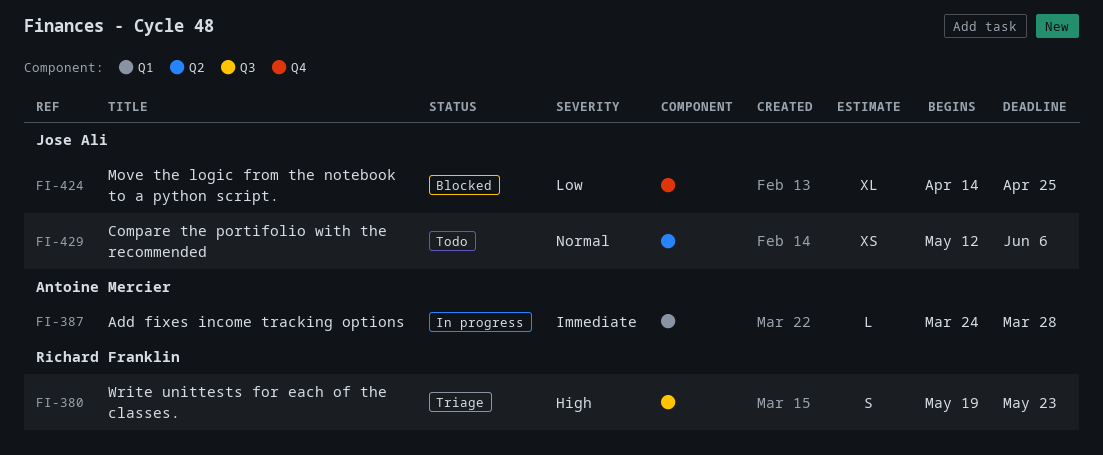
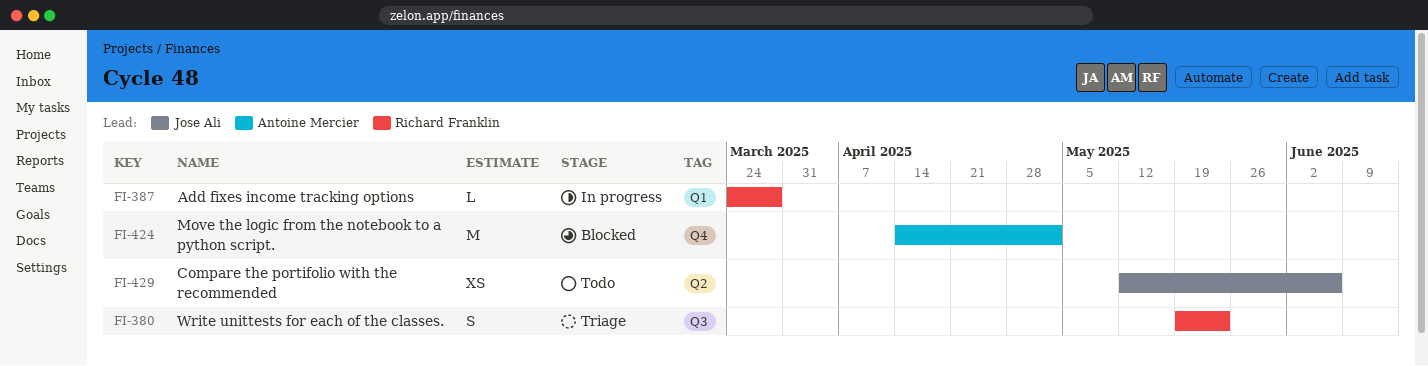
FI-387, owner: Antoine Mercier -> Richard Franklin
FI-424, owner: Jose Ali -> Antoine Mercier
FI-424, estimate: XL -> M
FI-424, due: Apr 25 -> May 2

